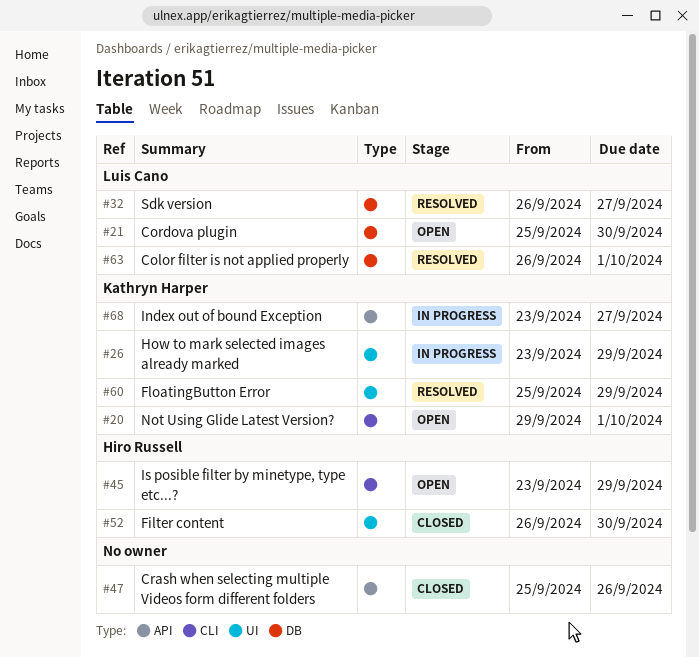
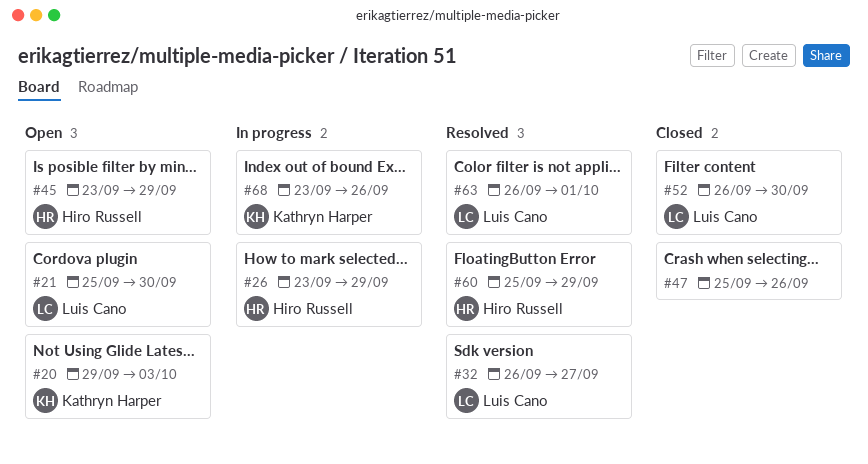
#20, due: Oct 1 -> Oct 3
#26, owner: Kathryn Harper -> Hiro Russell
#52, owner: Hiro Russell -> Luis Cano
#60, owner: Kathryn Harper -> Hiro Russell
#68, due: Sep 27 -> Sep 26

